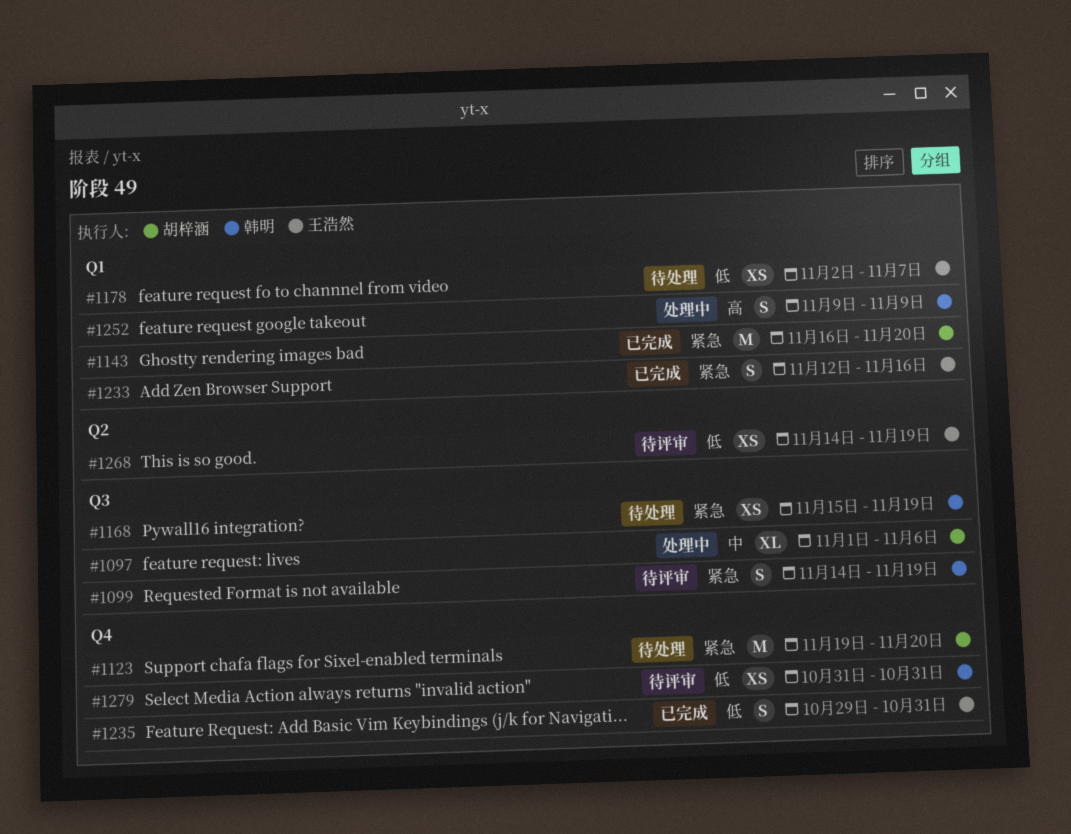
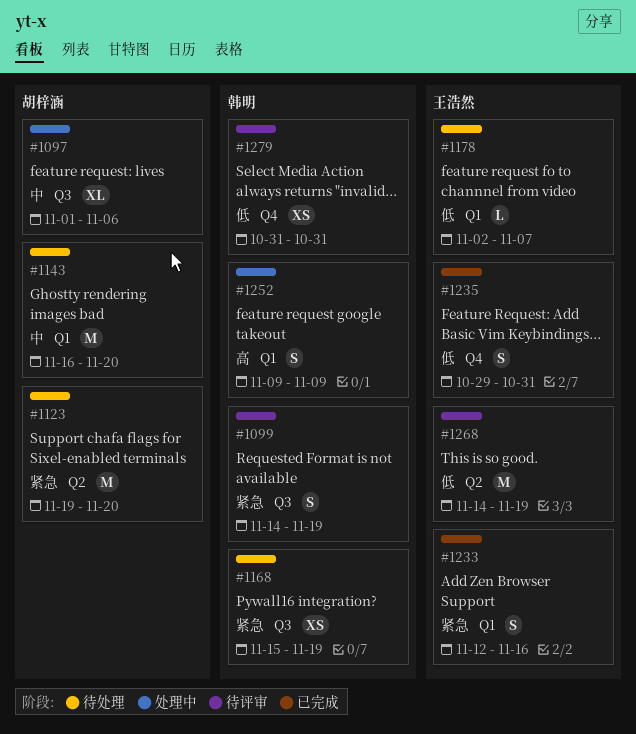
#1123, label: Q4 -> Q2
#1143, status: 已完成 -> 待处理
#1143, priority: 紧急 -> 中
#1178, estimate: XS -> L
#1268, estimate: XS -> M

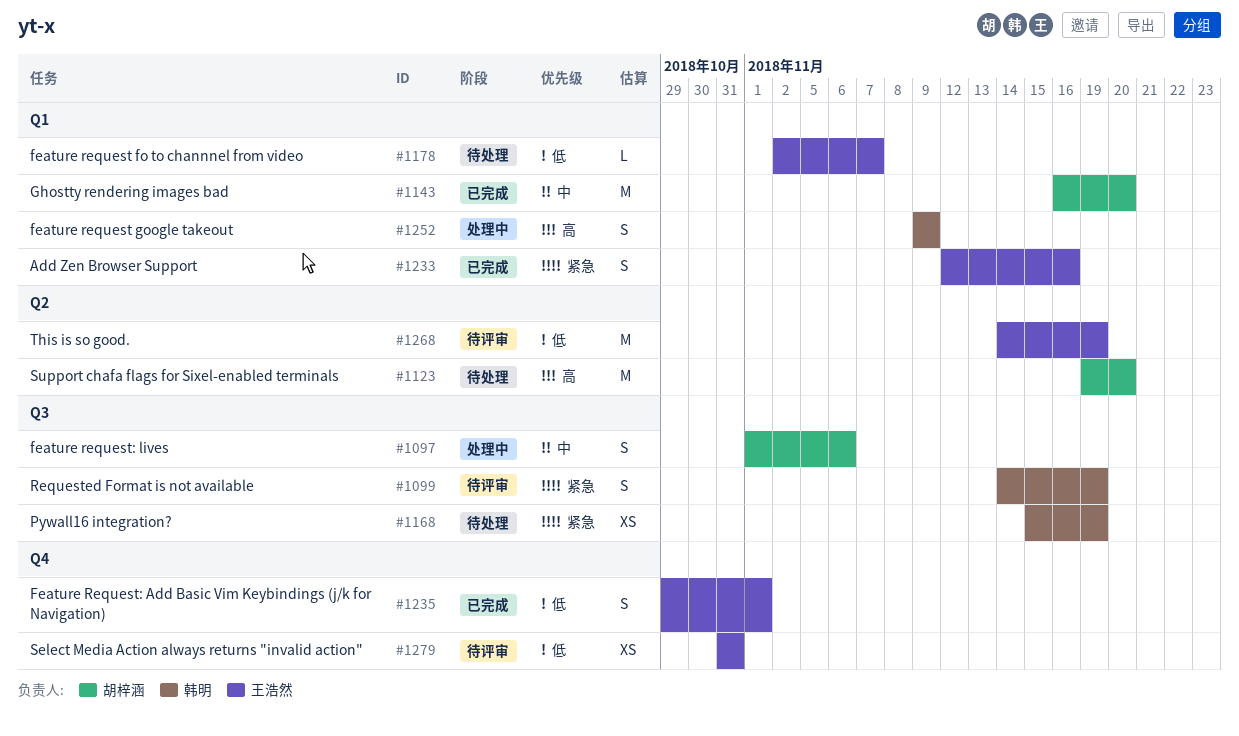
#1097, estimate: XL -> S
#1123, priority: 紧急 -> 高
#1143, status: 待处理 -> 已完成
#1235, due: Oct 31 -> Nov 1
#1279, owner: 韩明 -> 王浩然

